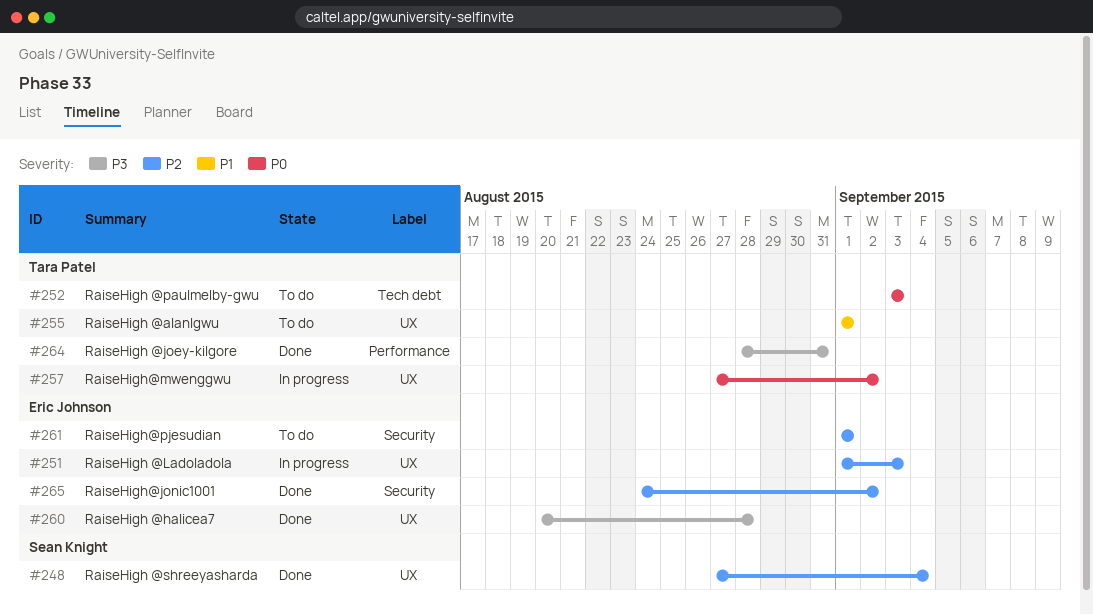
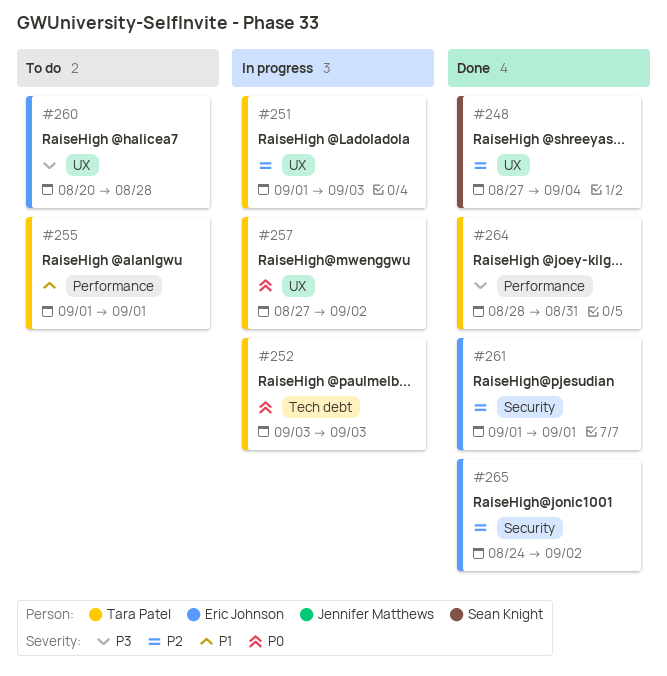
#251, owner: Eric Johnson -> Tara Patel
#252, status: To do -> In progress
#255, label: UX -> Performance
#260, status: Done -> To do
#261, status: To do -> Done

